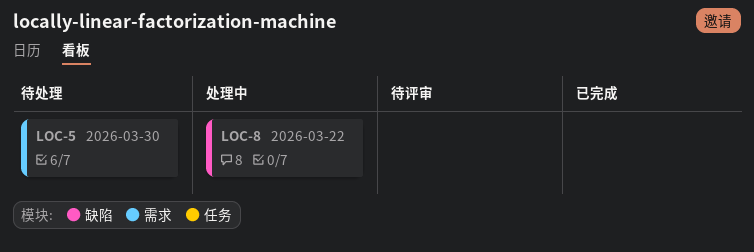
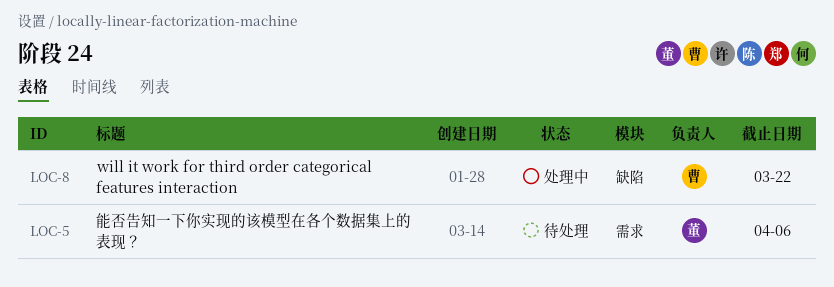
LOC-5, due: Mar 30 -> Apr 6

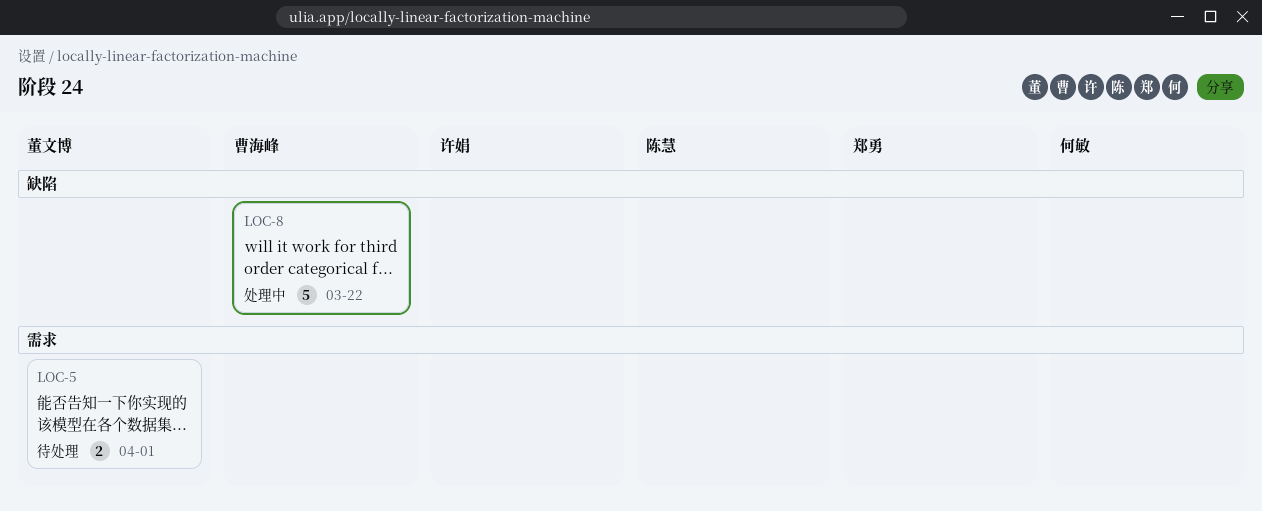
LOC-5, due: Apr 6 -> Apr 1

